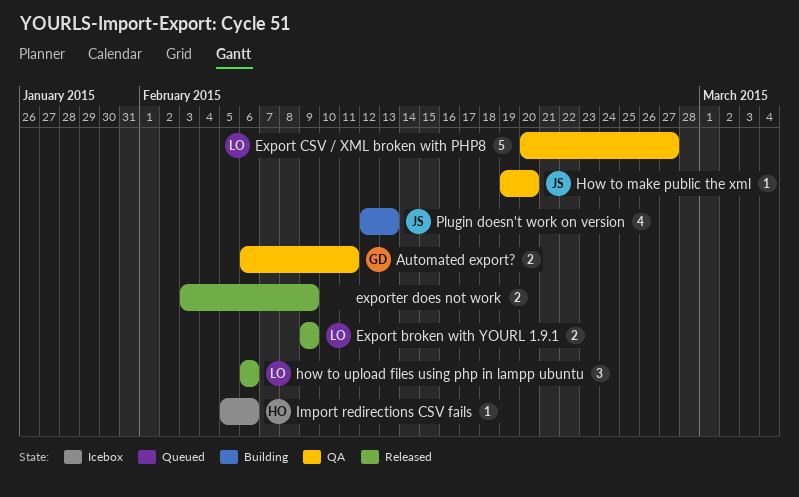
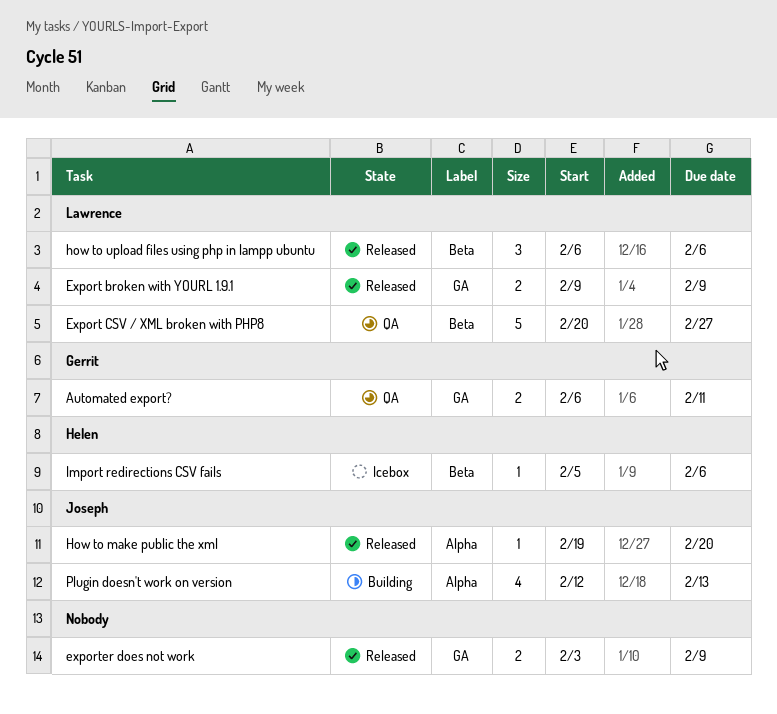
How to make public the xml, status: QA -> Released

